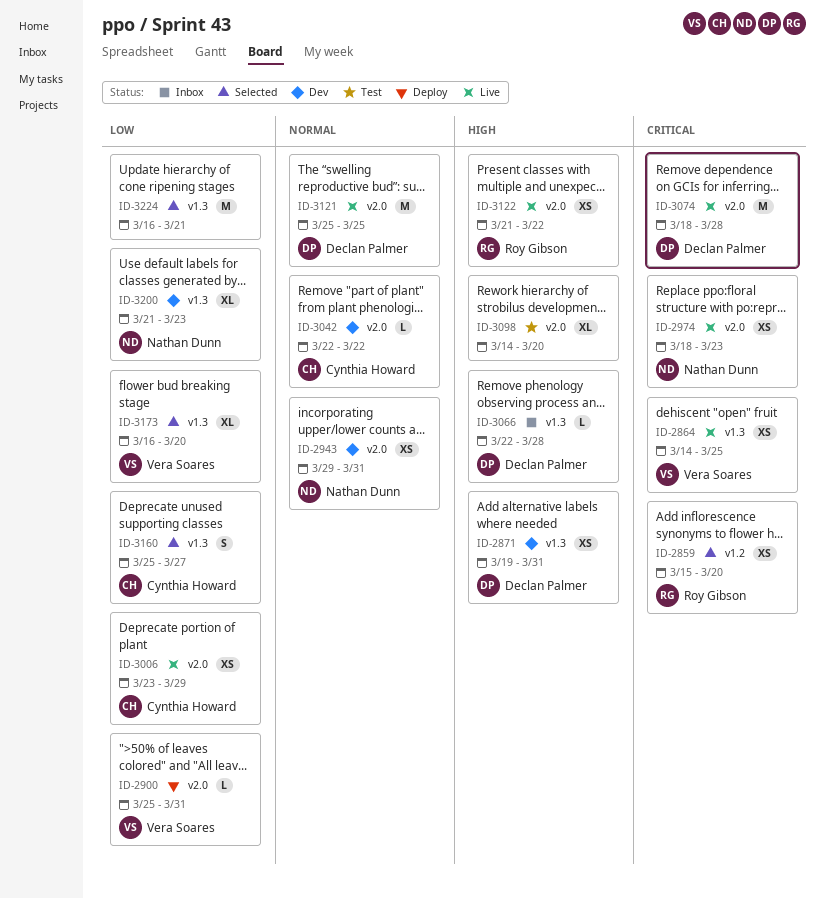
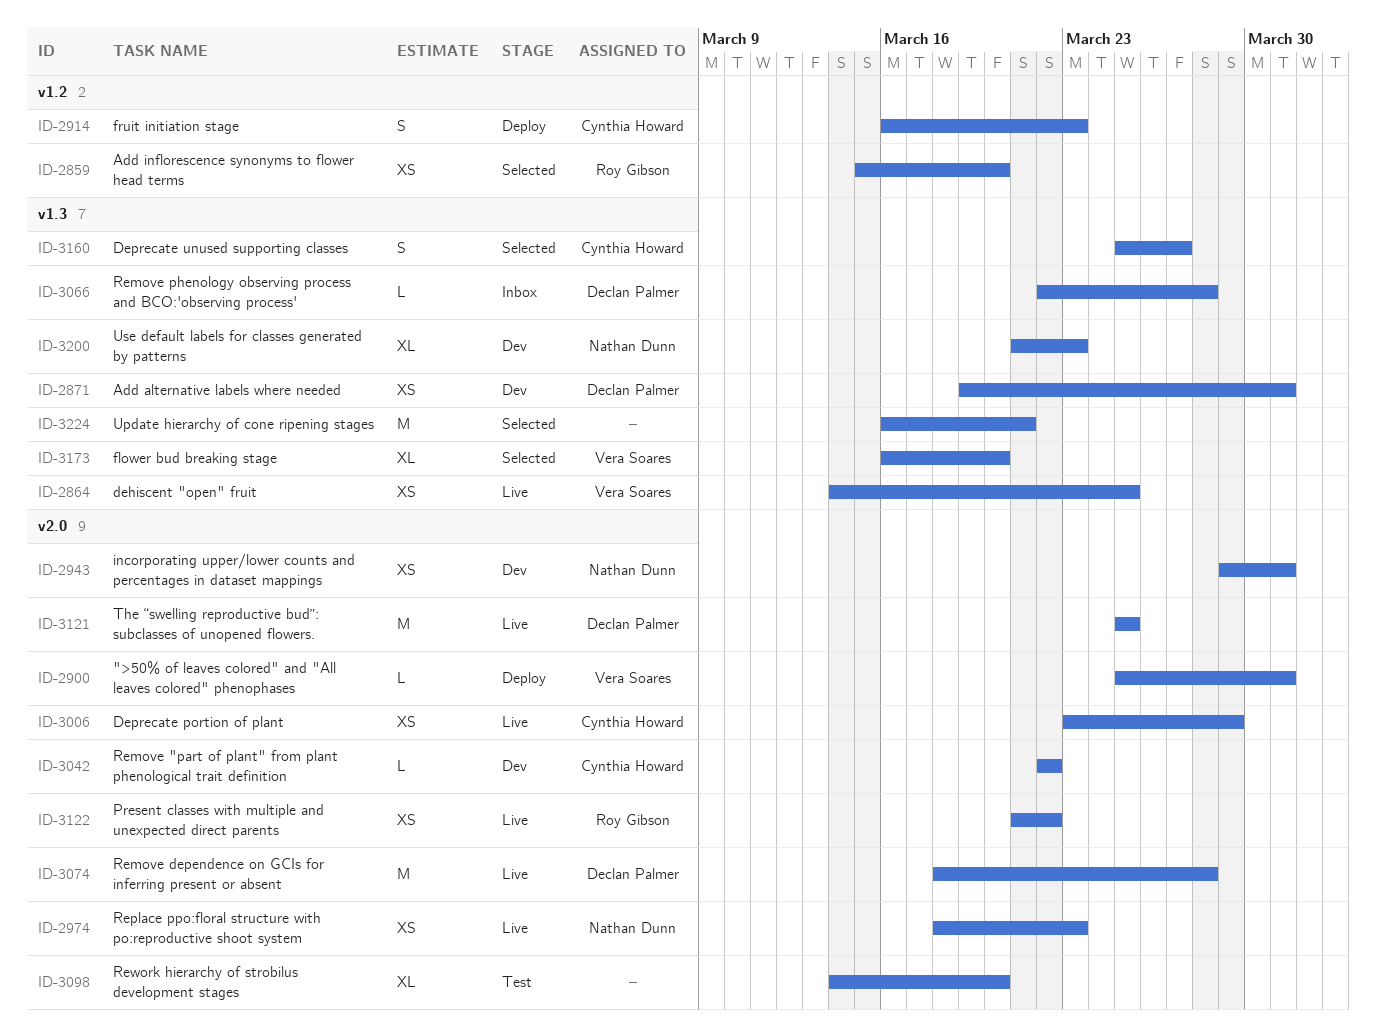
ID-2914: none -> present

